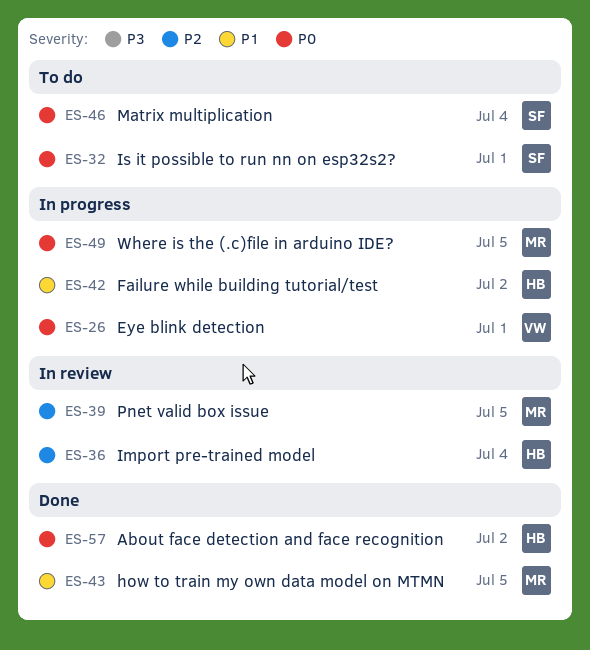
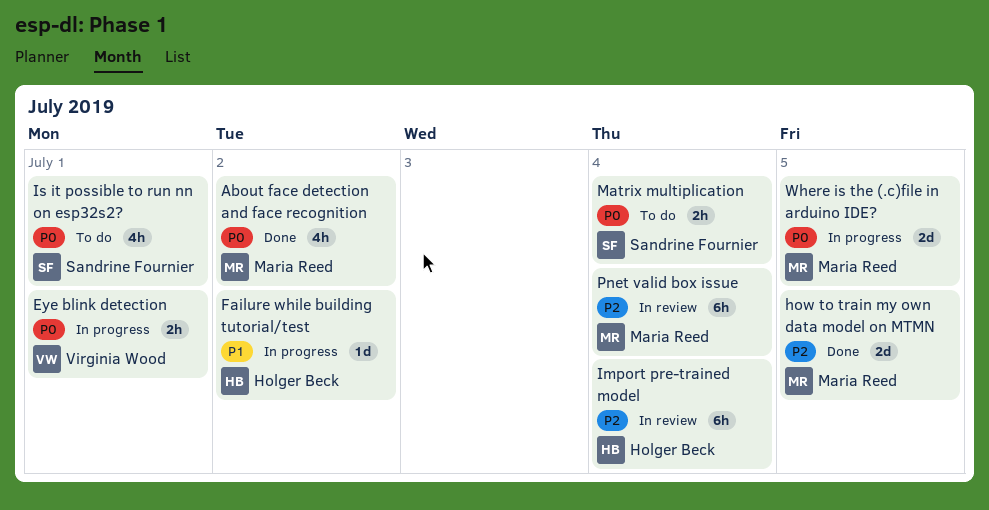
About face detection and face recognition, owner: Holger Beck -> Maria Reed
how to train my own data model on MTMN, priority: P1 -> P2
Pnet valid box issue, due: Jul 5 -> Jul 4

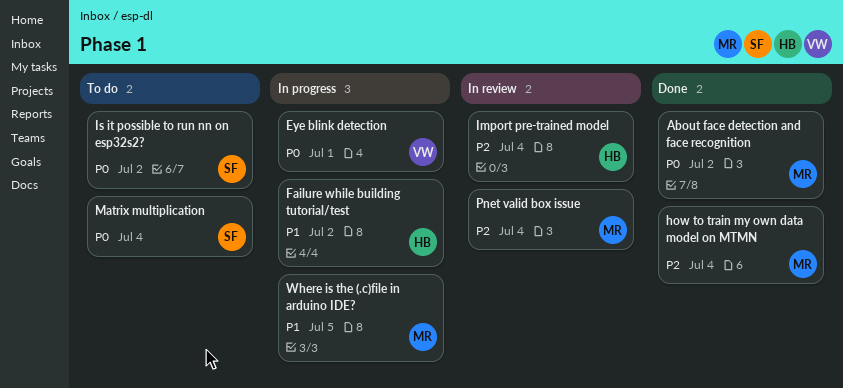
how to train my own data model on MTMN, due: Jul 5 -> Jul 4
Is it possible to run nn on esp32s2?, due: Jul 1 -> Jul 2
Where is the (.c)file in arduino IDE?, priority: P0 -> P1

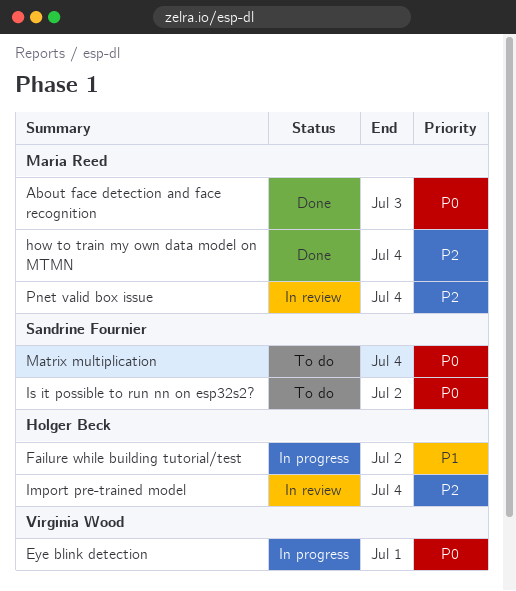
About face detection and face recognition, due: Jul 2 -> Jul 3
Where is the (.c)file in arduino IDE?: present -> none

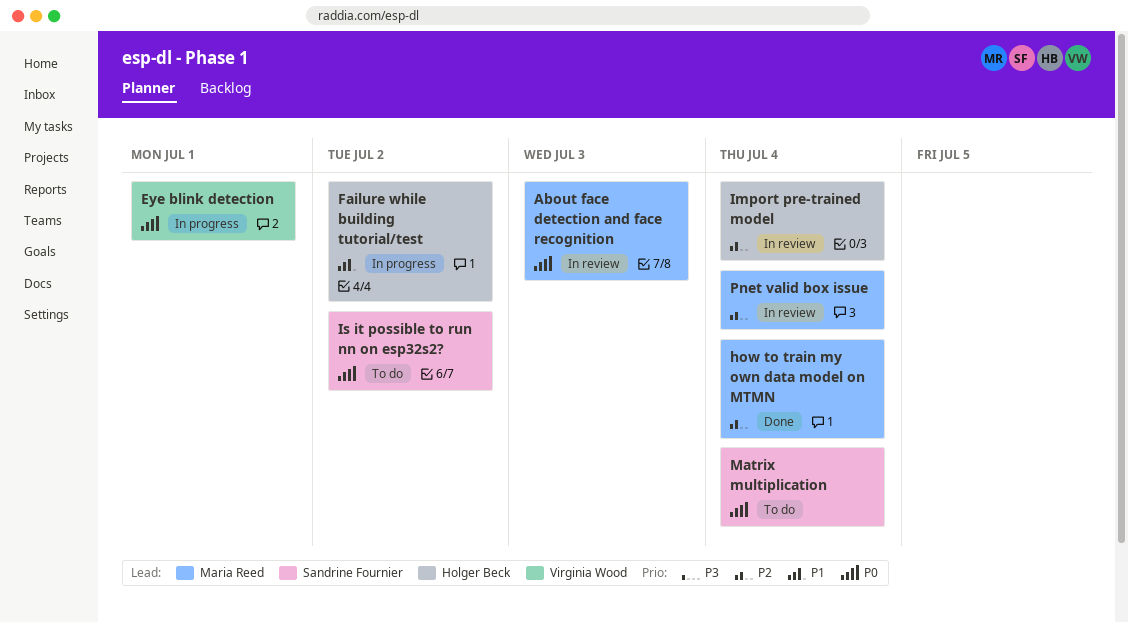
About face detection and face recognition, status: Done -> In review

